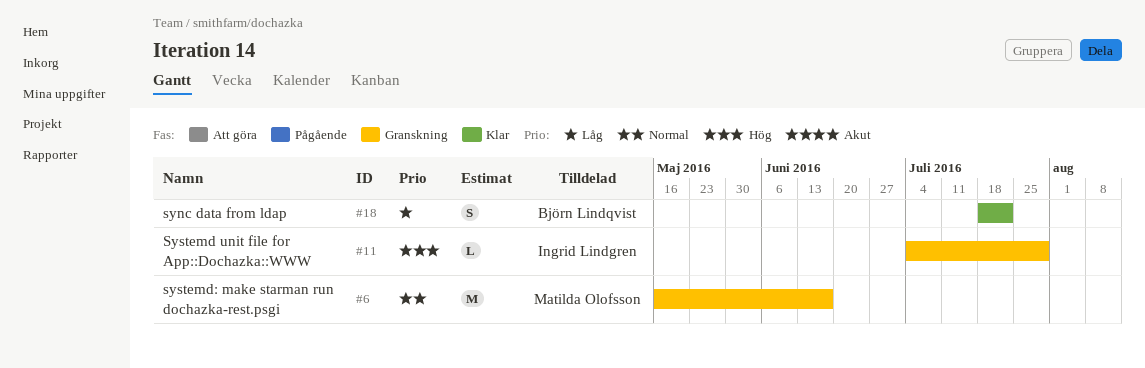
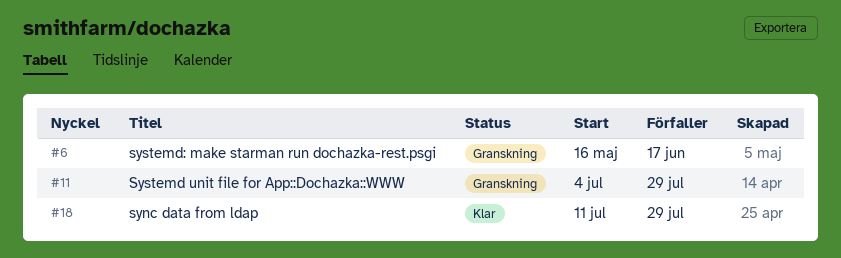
#18, start: Jul 18 -> Jul 11
#18, due: Jul 22 -> Jul 29

